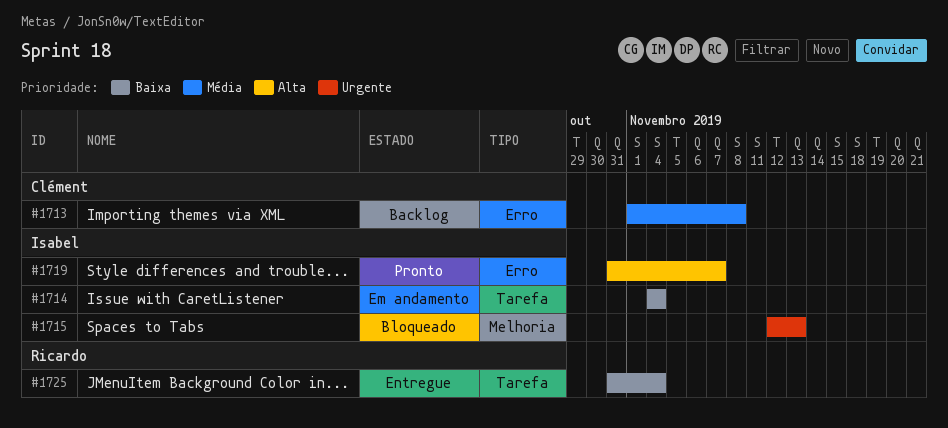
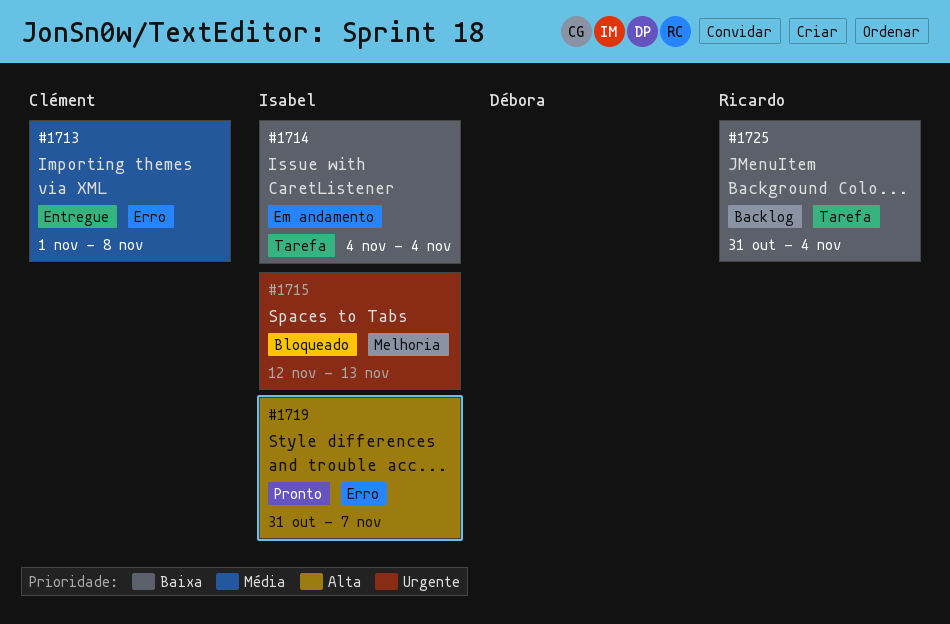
#1713, status: Backlog -> Entregue
#1725, status: Entregue -> Backlog

